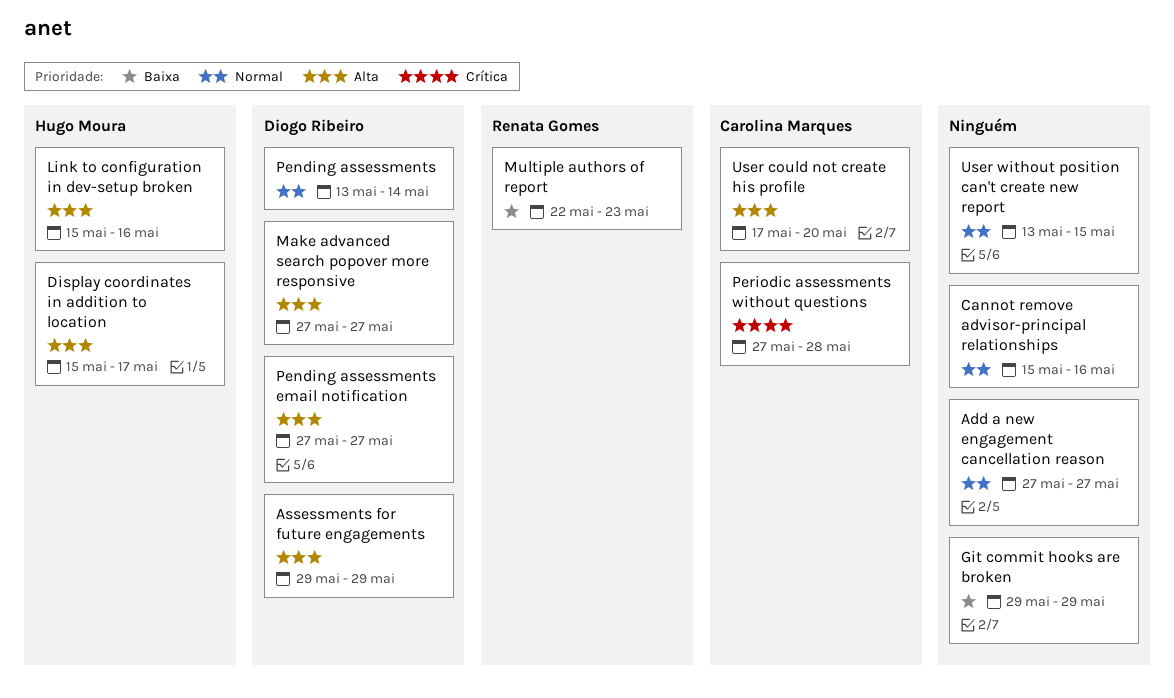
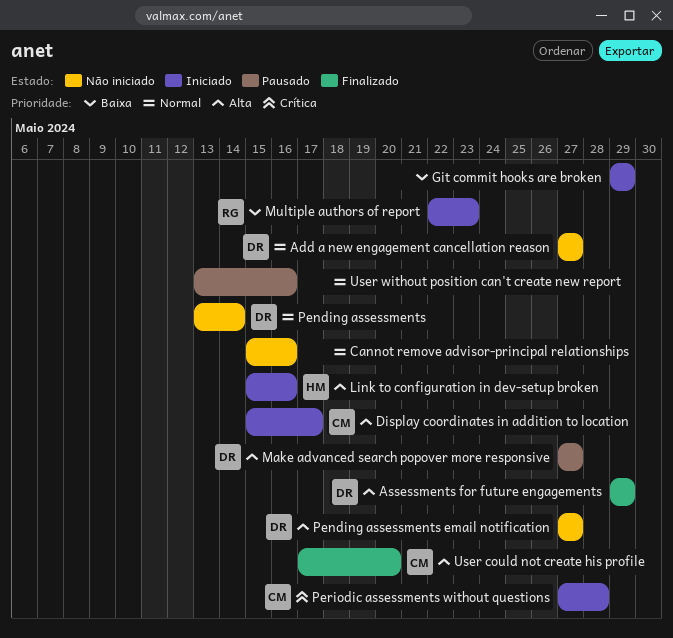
Add a new engagement cancellation reason, owner: none -> Diogo Ribeiro
Display coordinates in addition to location, owner: Hugo Moura -> Carolina Marques
User without position can't create new report, due: May 15 -> May 16

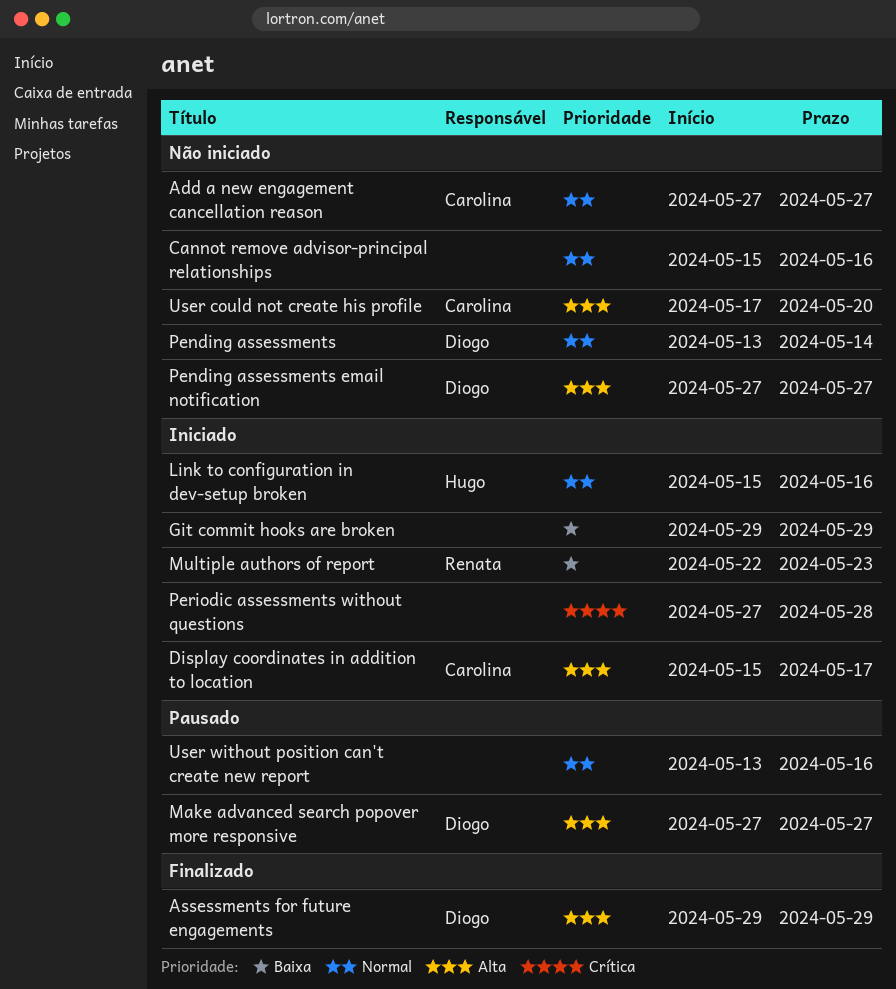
Add a new engagement cancellation reason, owner: Diogo -> Carolina
Link to configuration in dev-setup broken, priority: Alta -> Normal
Periodic assessments without questions, owner: Carolina -> none
User could not create his profile, status: Finalizado -> Não iniciado

